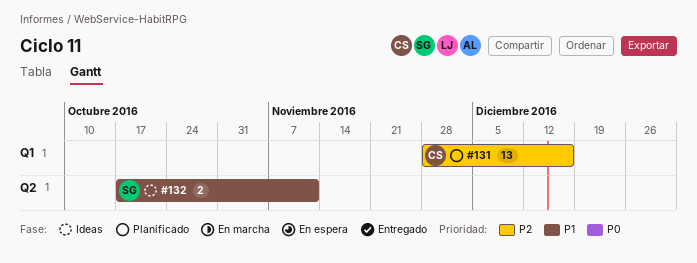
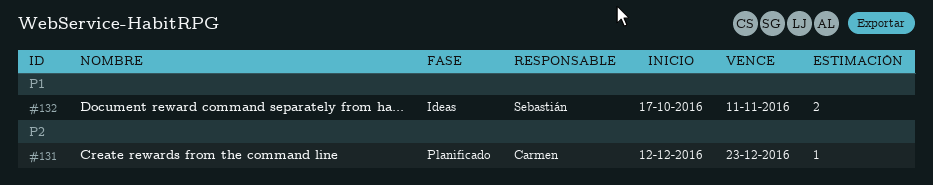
#131, estimate: 13 -> 1
#131, start: Nov 28 -> Dec 12
#131, due: Dec 16 -> Dec 23

